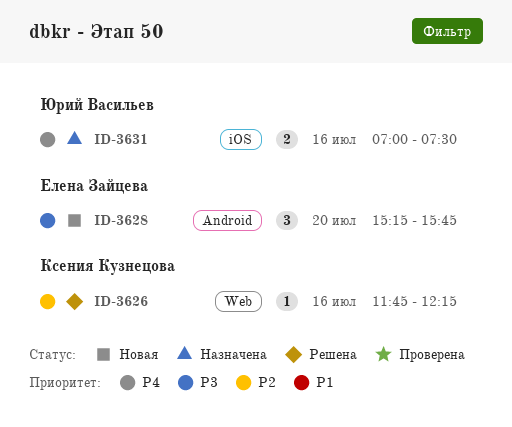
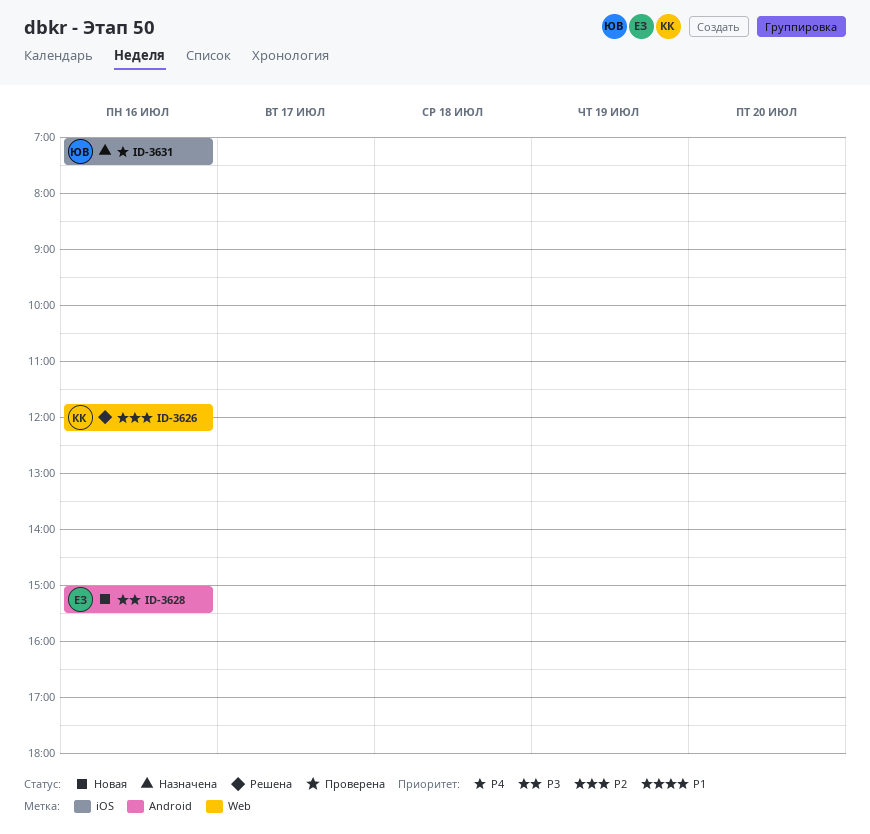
ID-3628, day: Jul 20 -> Jul 16
ID-3628, begins: 15:15 -> 15:00
ID-3628, ends: 15:45 -> 15:30

